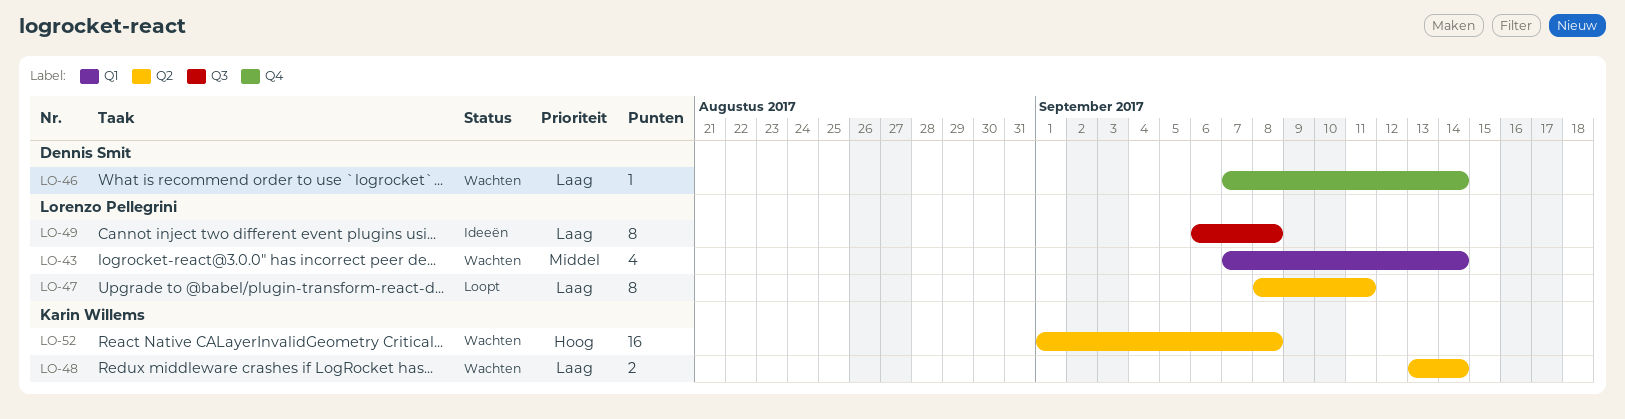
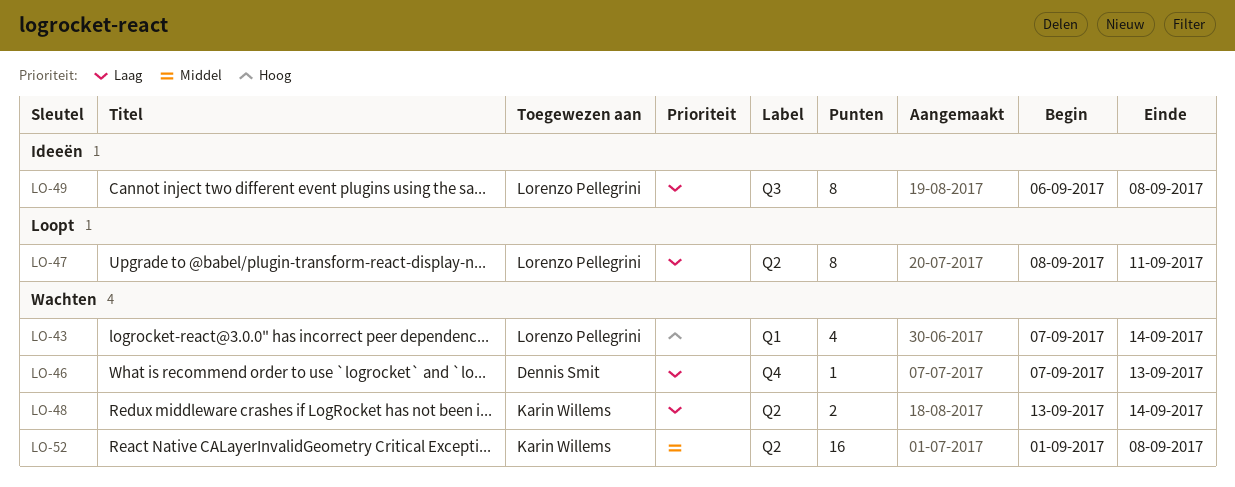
LO-43, priority: Middel -> Hoog
LO-46, due: Sep 14 -> Sep 13
LO-52, priority: Hoog -> Middel

